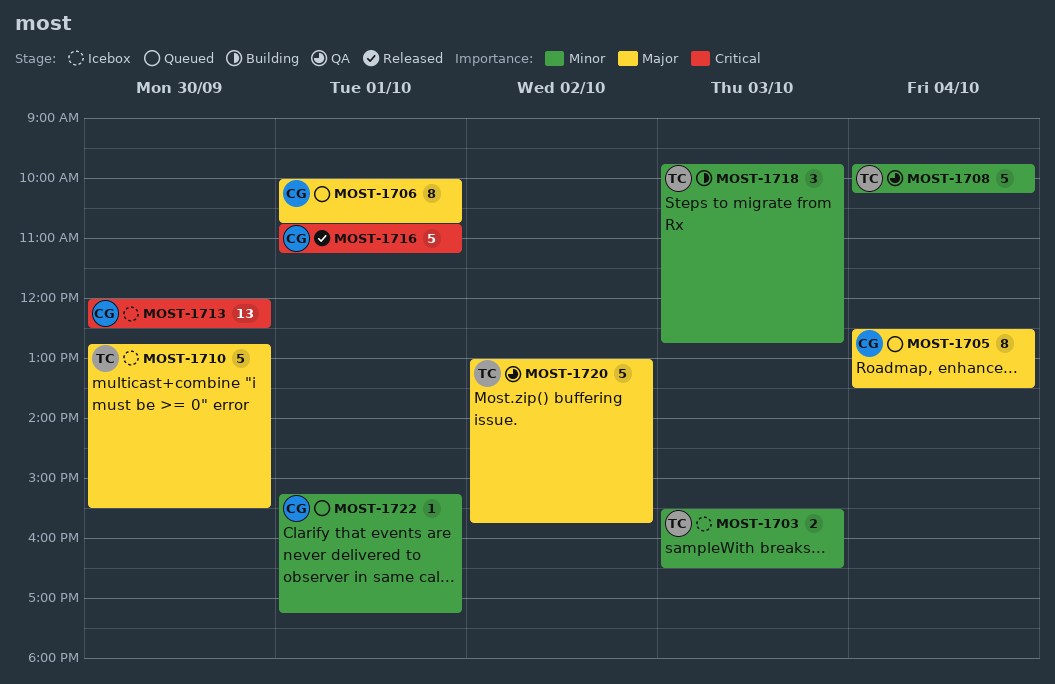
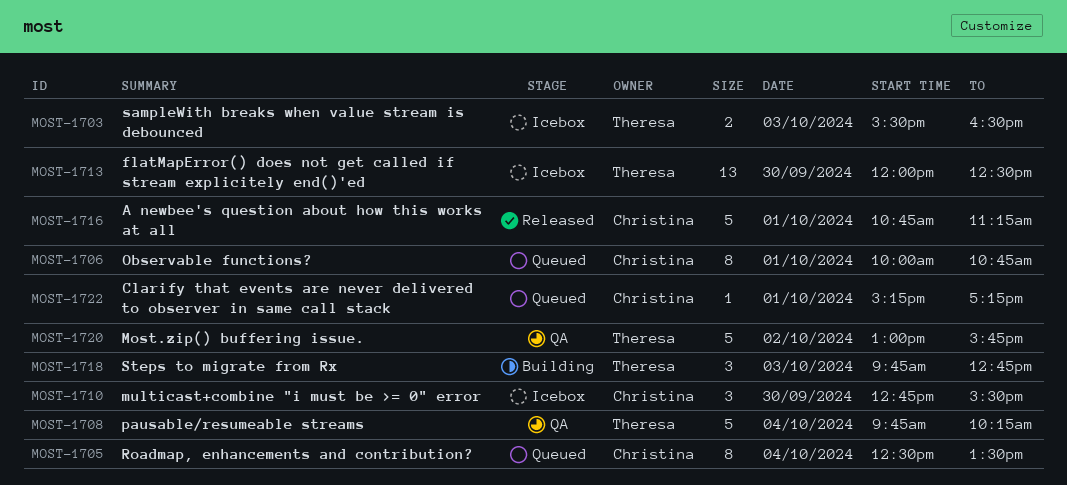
MOST-1710, owner: Theresa -> Christina
MOST-1710, estimate: 5 -> 3
MOST-1713, owner: Christina -> Theresa

